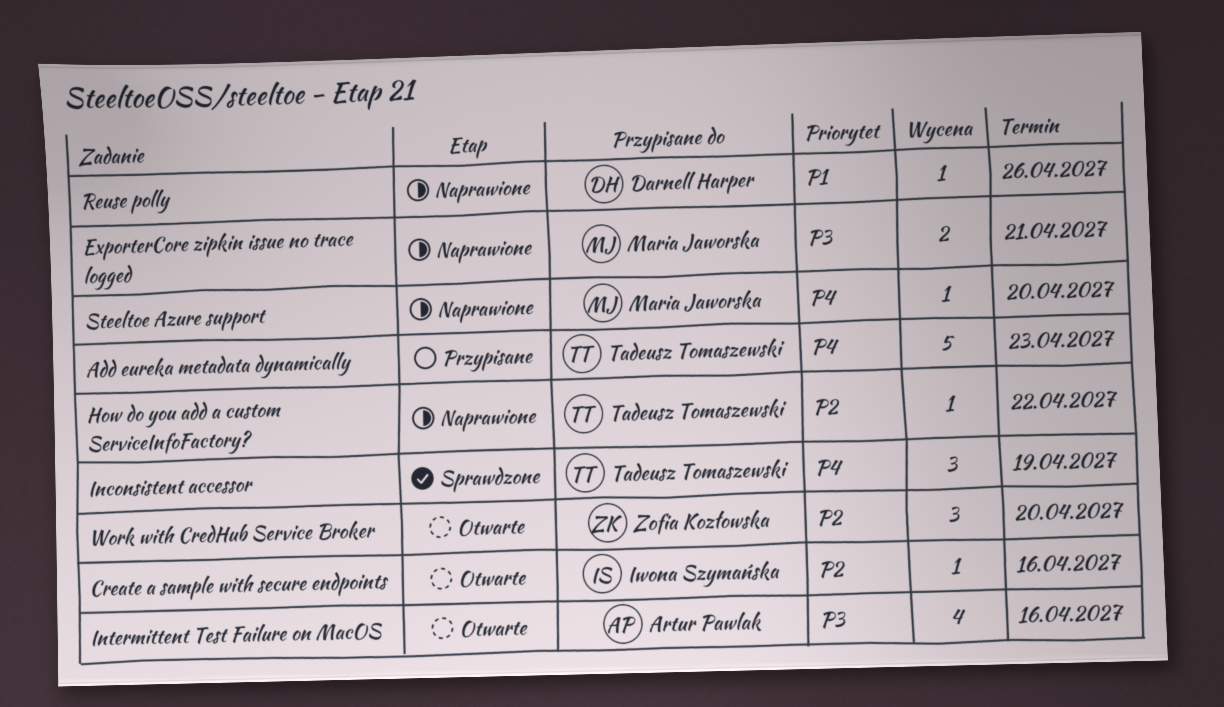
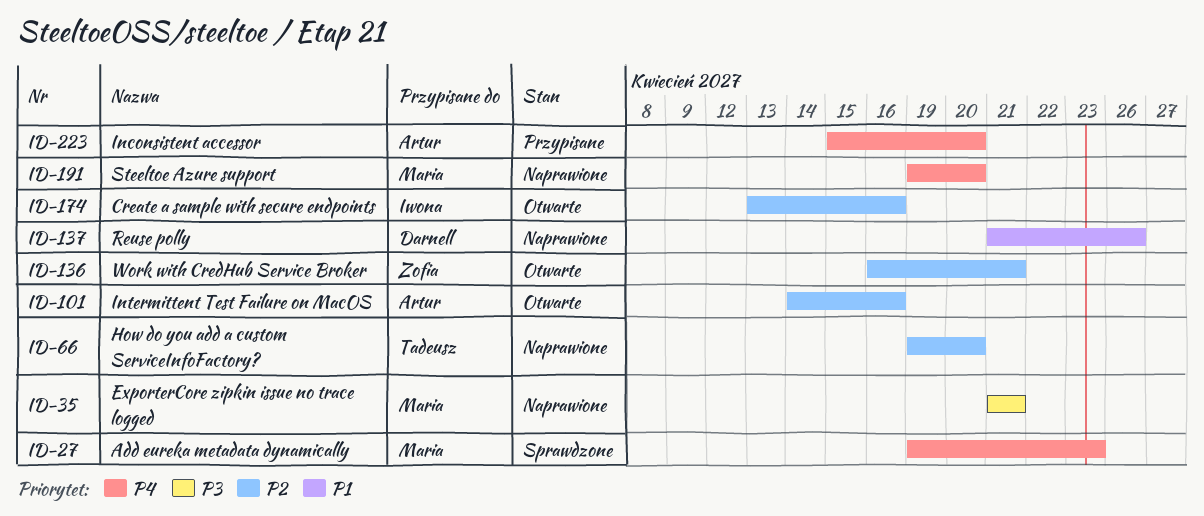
Add eureka metadata dynamically, status: Przypisane -> Sprawdzone
Add eureka metadata dynamically, owner: Tadeusz Tomaszewski -> Maria Jaworska
How do you add a custom ServiceInfoFactory?, due: Apr 22 -> Apr 20
Inconsistent accessor, status: Sprawdzone -> Przypisane
Inconsistent accessor, owner: Tadeusz Tomaszewski -> Artur Pawlak
Inconsistent accessor, due: Apr 19 -> Apr 20
Intermittent Test Failure on MacOS, priority: P3 -> P2
Work with CredHub Service Broker, due: Apr 20 -> Apr 21

